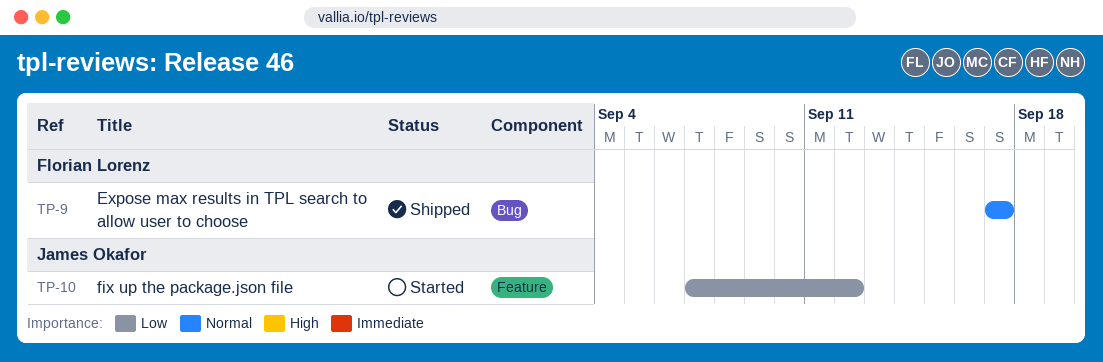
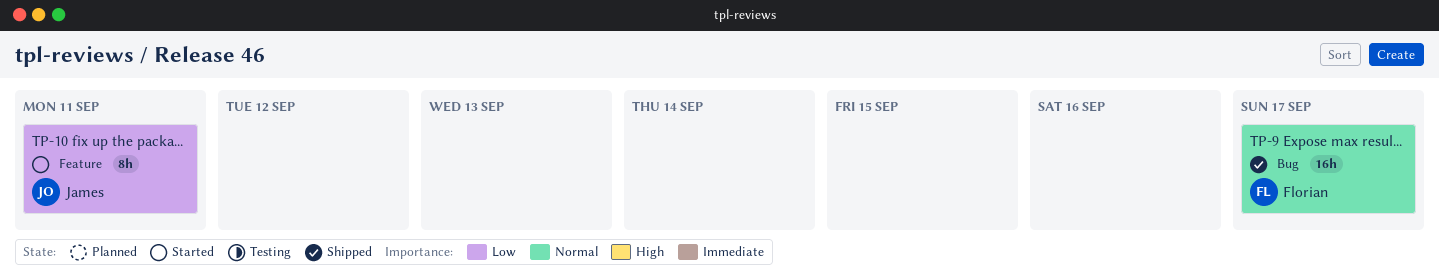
TP-10, due: Sep 12 -> Sep 11

